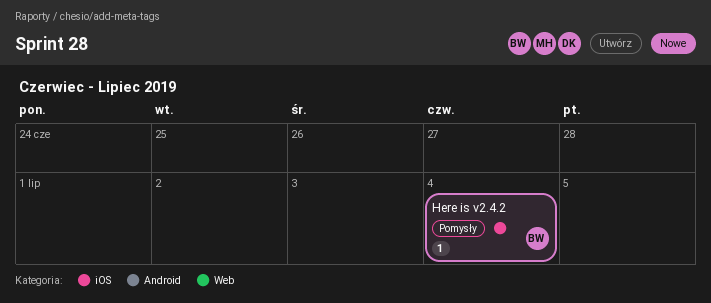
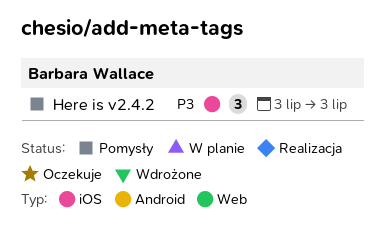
Here is v2.4.2, estimate: 1 -> 3
Here is v2.4.2, due: Jul 4 -> Jul 3

